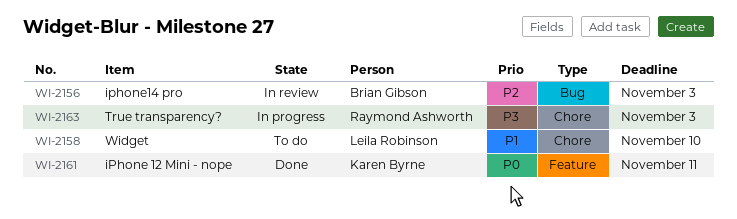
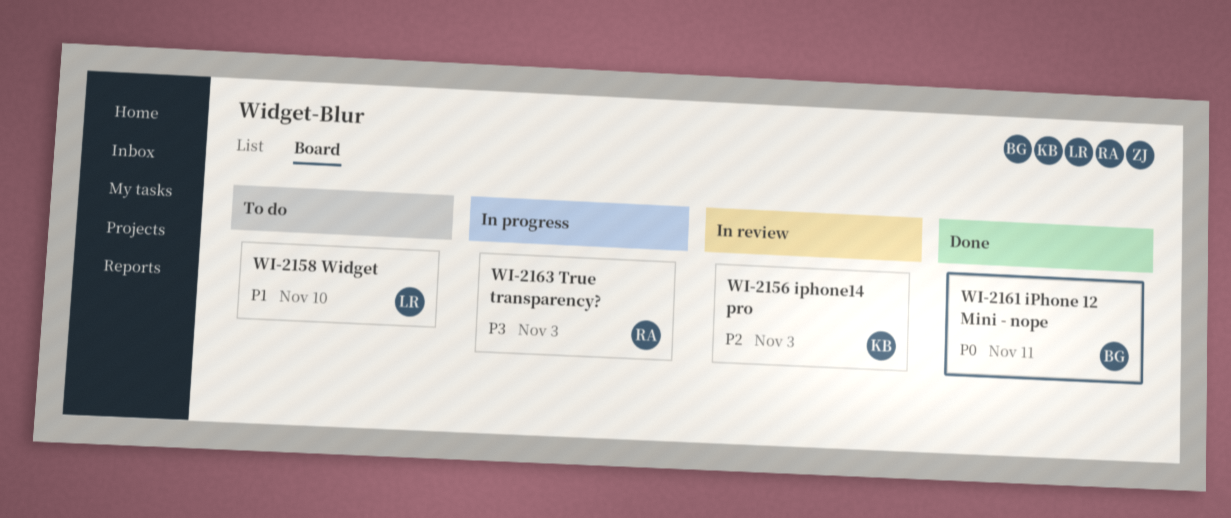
WI-2156, owner: Brian Gibson -> Karen Byrne
WI-2161, owner: Karen Byrne -> Brian Gibson

